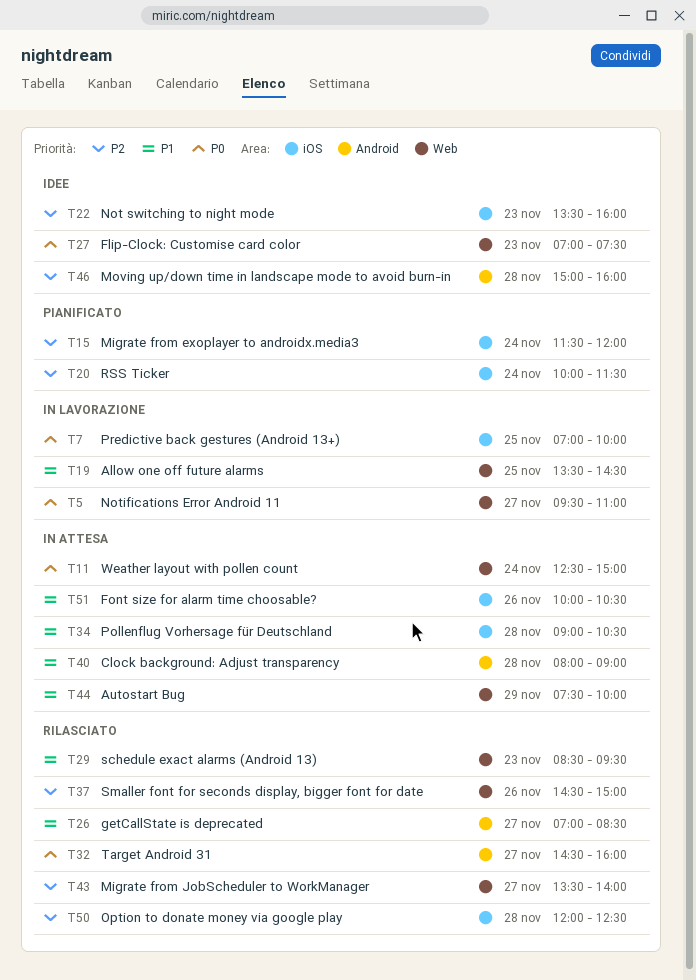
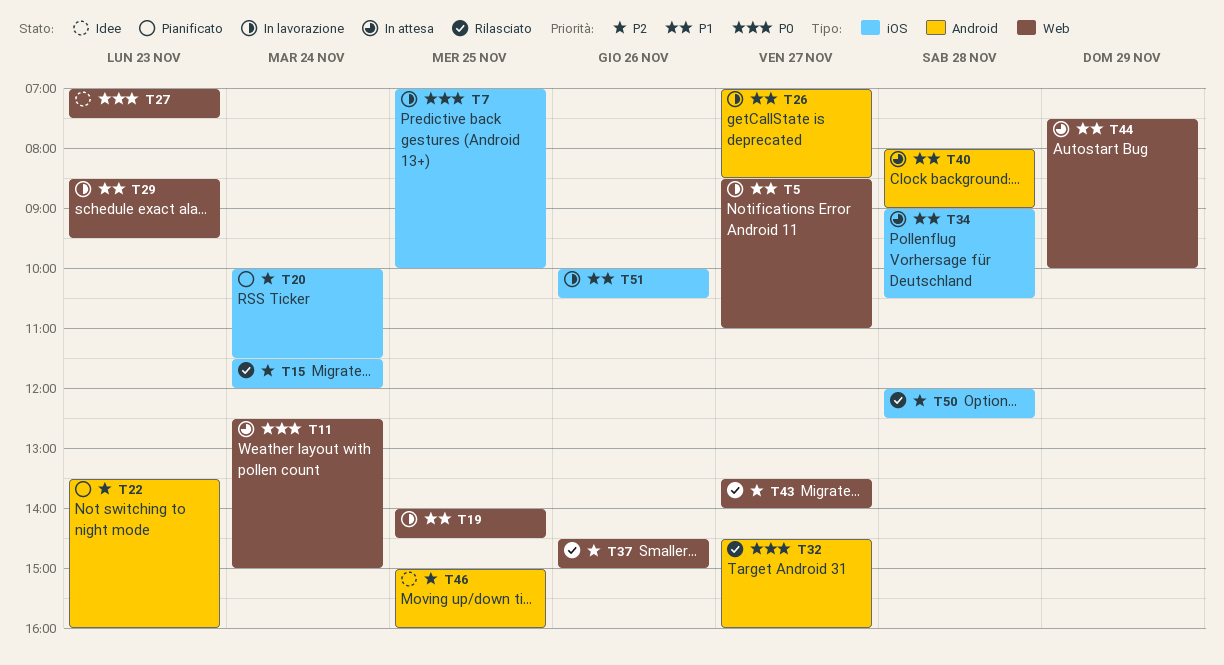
T5, priority: P0 -> P1
T5, begins: 09:30 -> 08:30
T15, status: Pianificato -> Rilasciato
T19, begins: 13:30 -> 14:00
T22, status: Idee -> Pianificato
T22, label: iOS -> Android
T26, status: Rilasciato -> In lavorazione
T29, status: Rilasciato -> In lavorazione
T46, day: Nov 28 -> Nov 25
T51, status: In attesa -> In lavorazione

